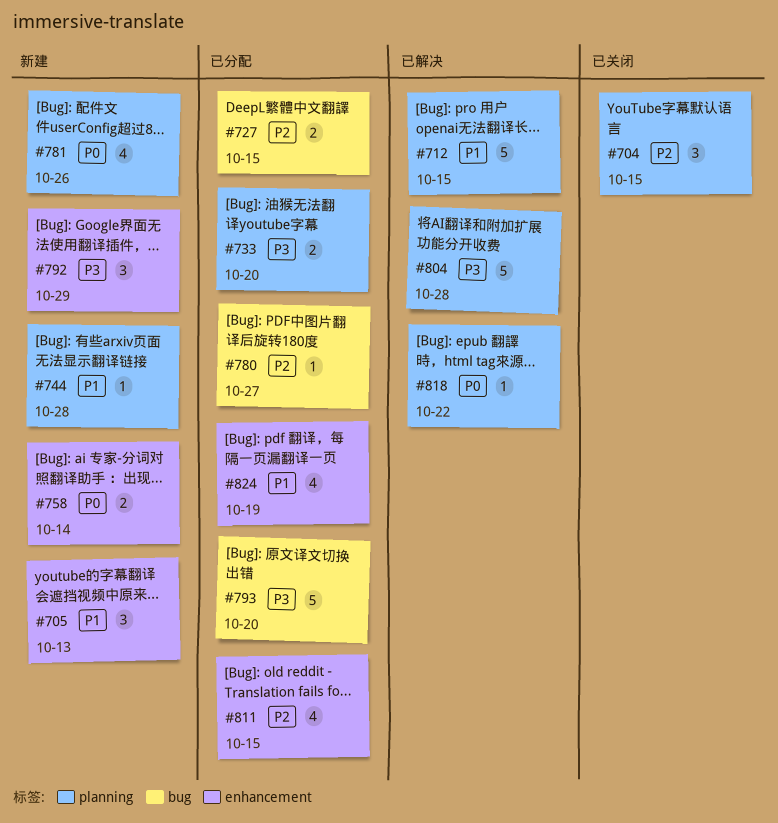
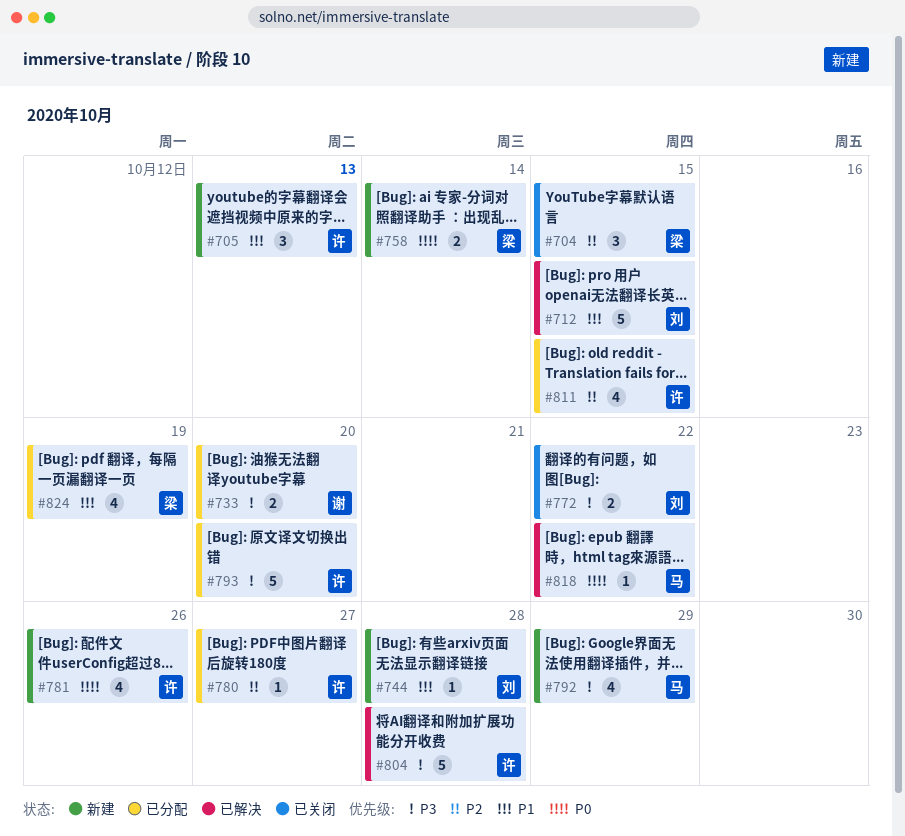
#727: present -> none
#772: none -> present
#792, estimate: 3 -> 4

